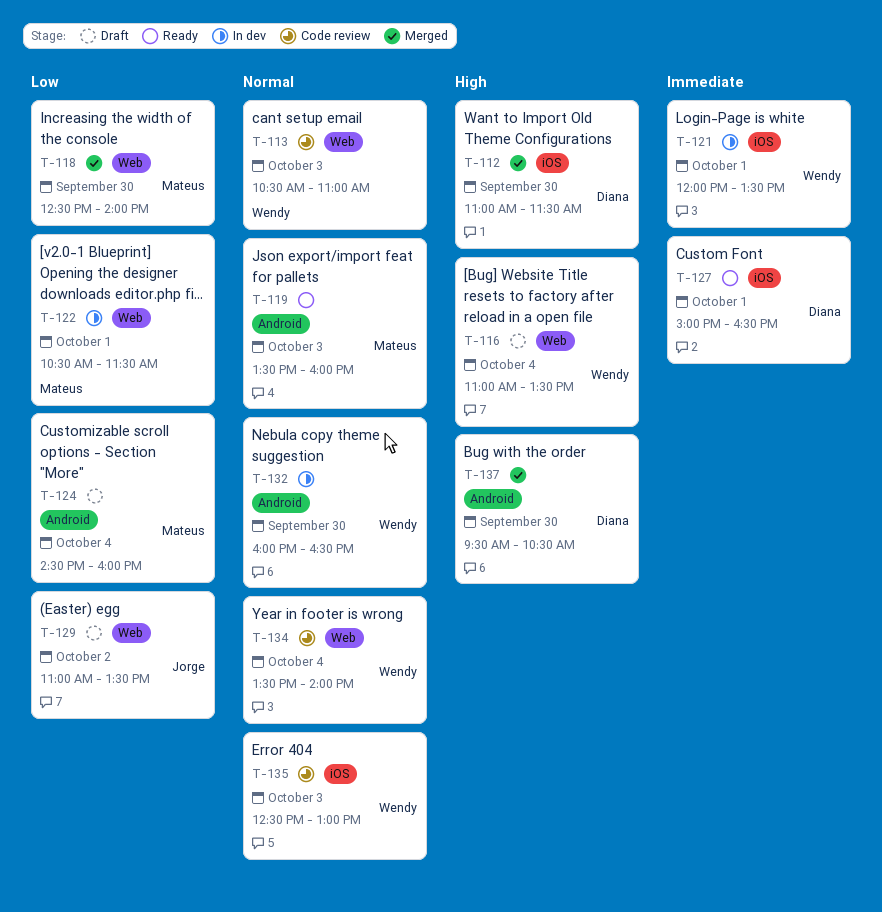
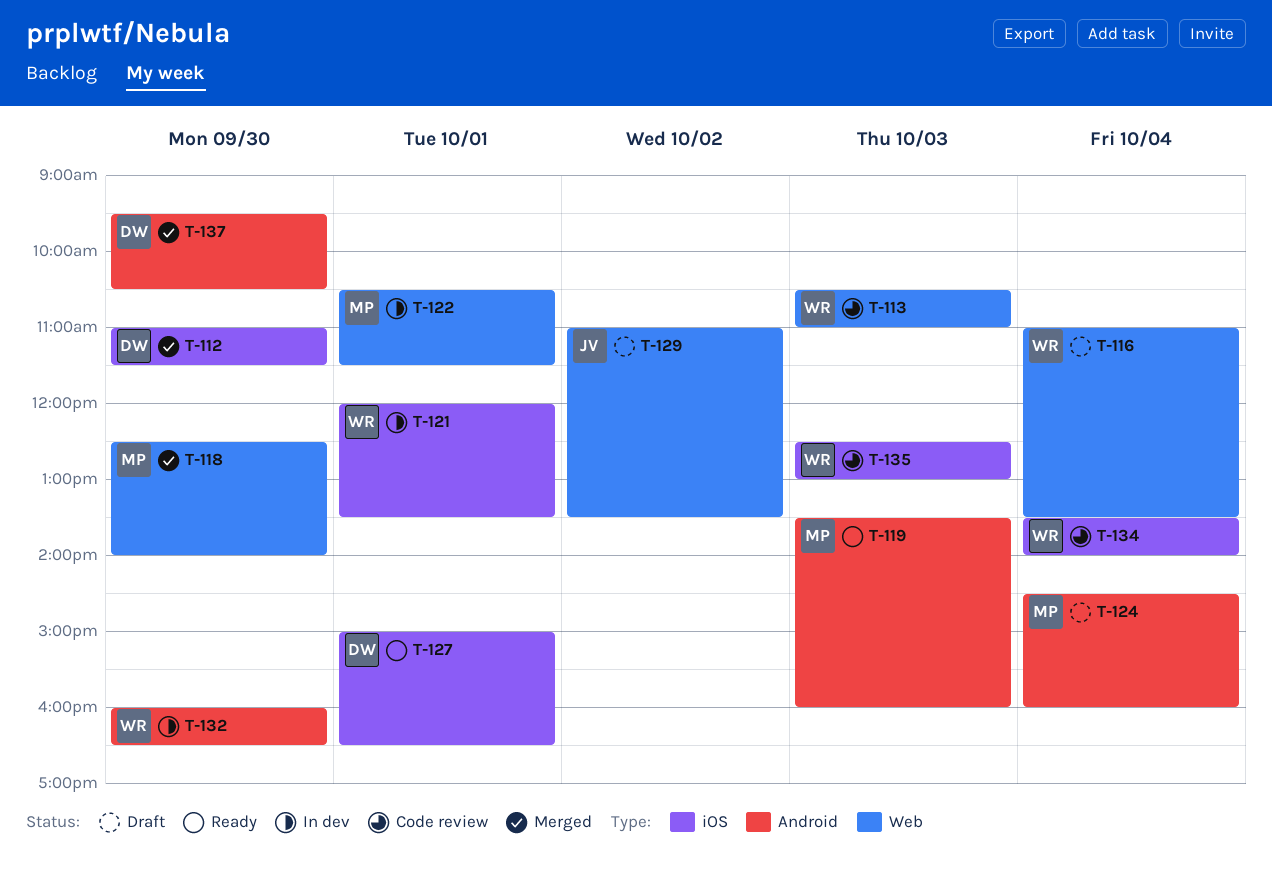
T-134, label: Web -> iOS

